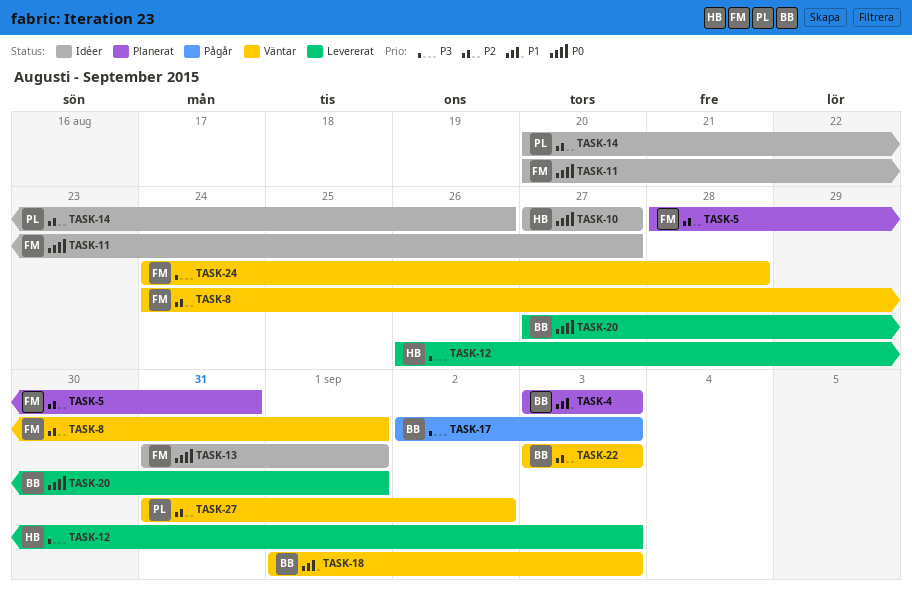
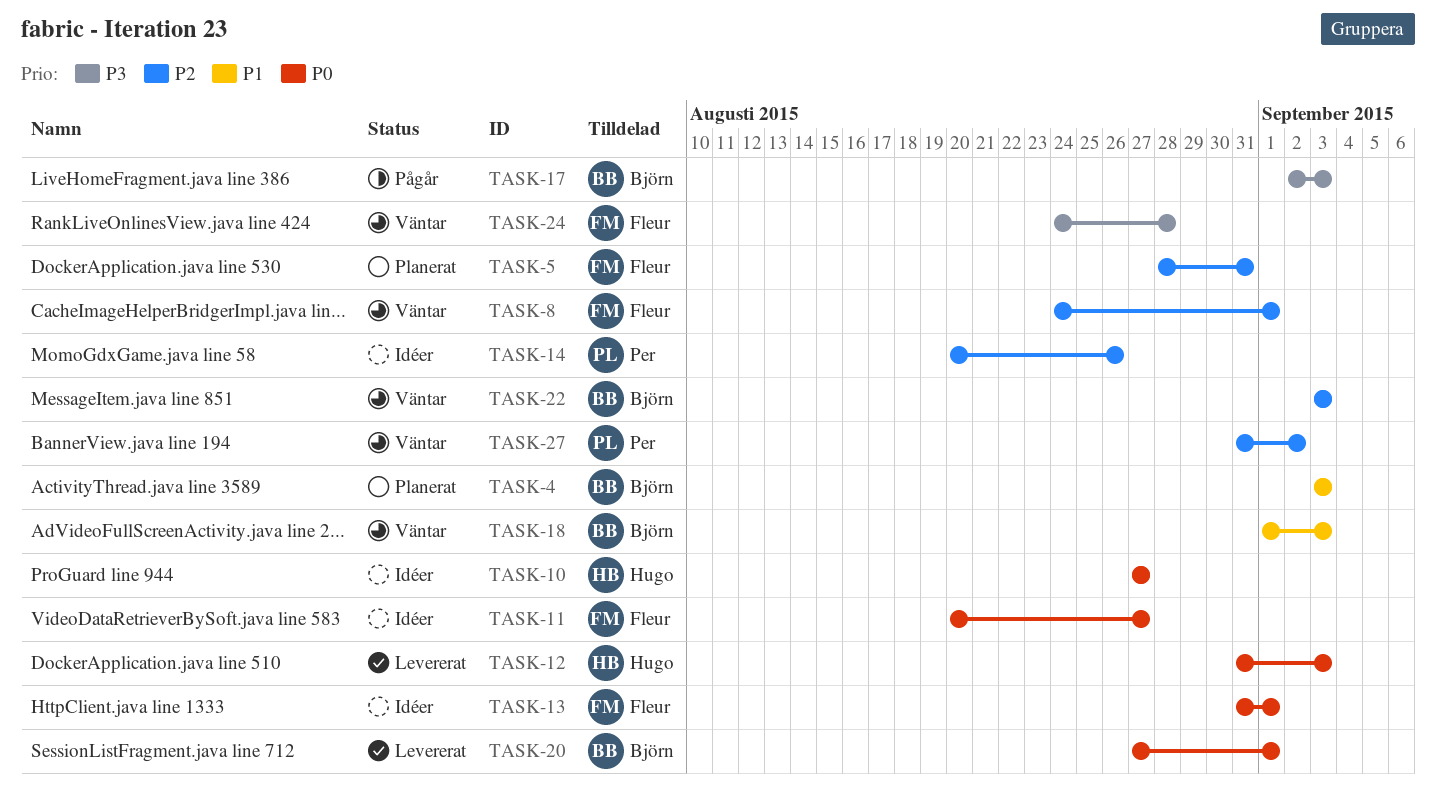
TASK-12, priority: P3 -> P0
TASK-12, start: Aug 26 -> Aug 31

